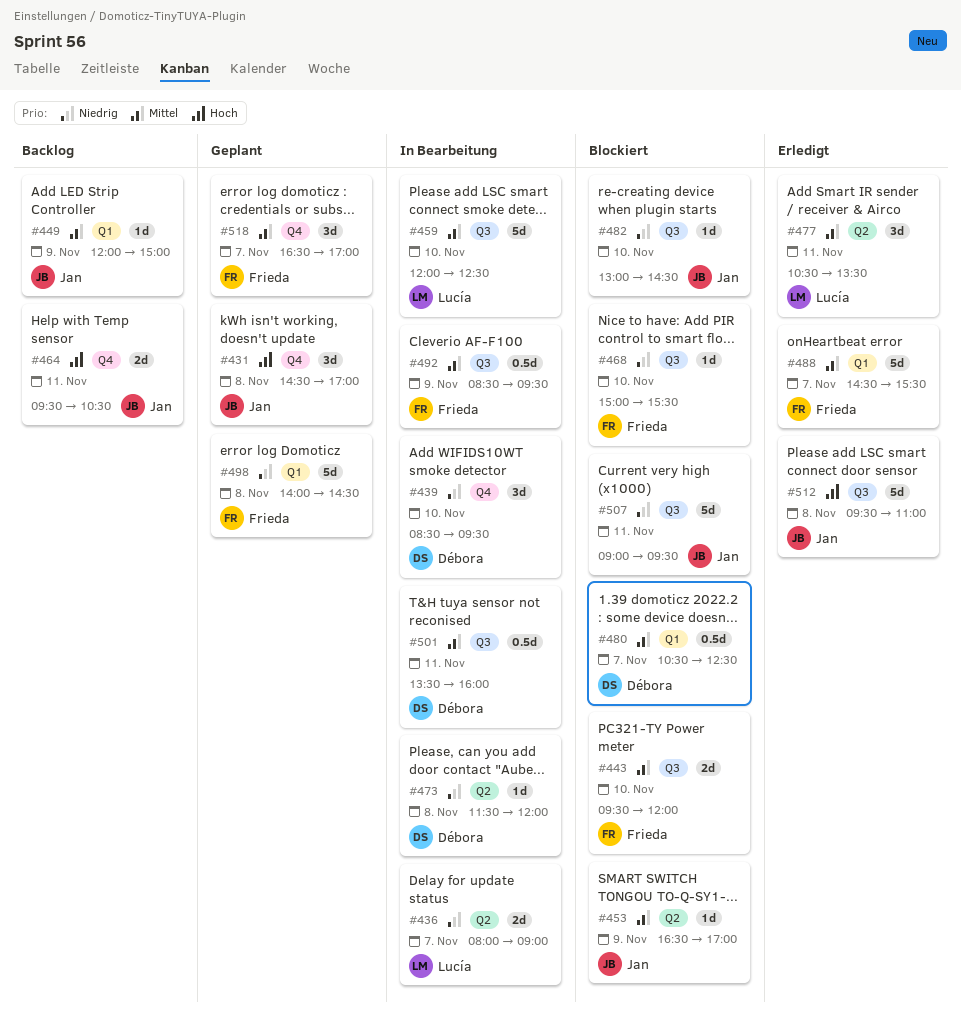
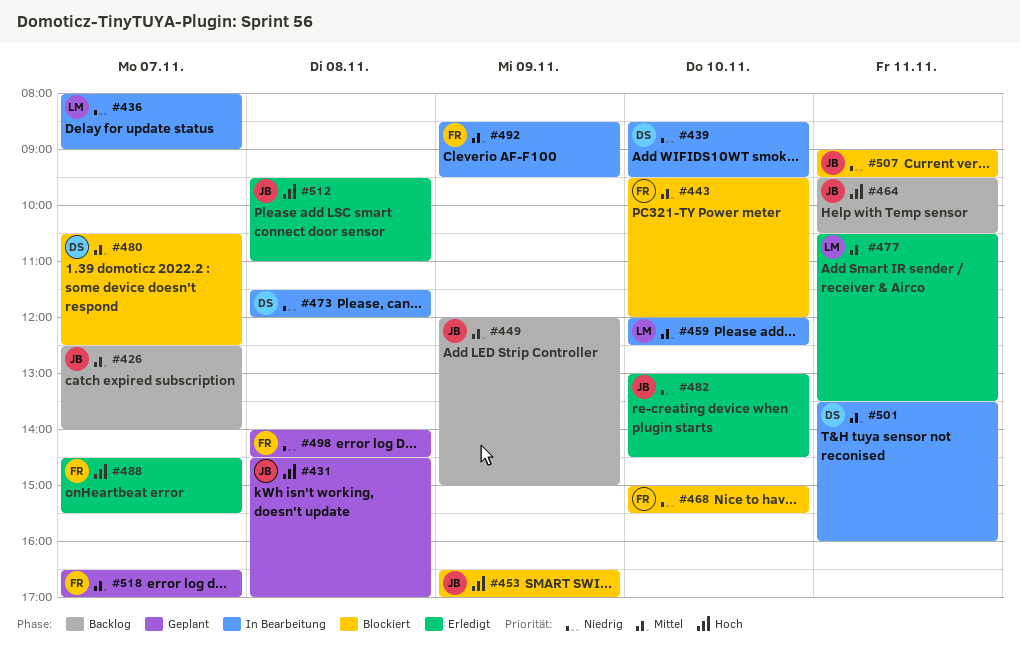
#426: none -> present
#453, priority: Mittel -> Hoch
#482, status: Blockiert -> Erledigt
#488, priority: Mittel -> Hoch

